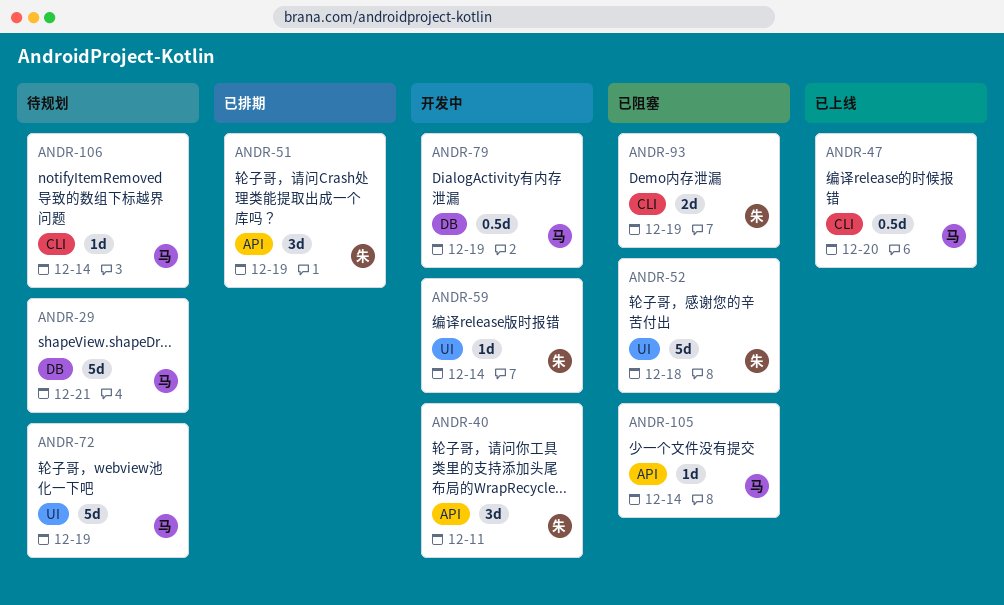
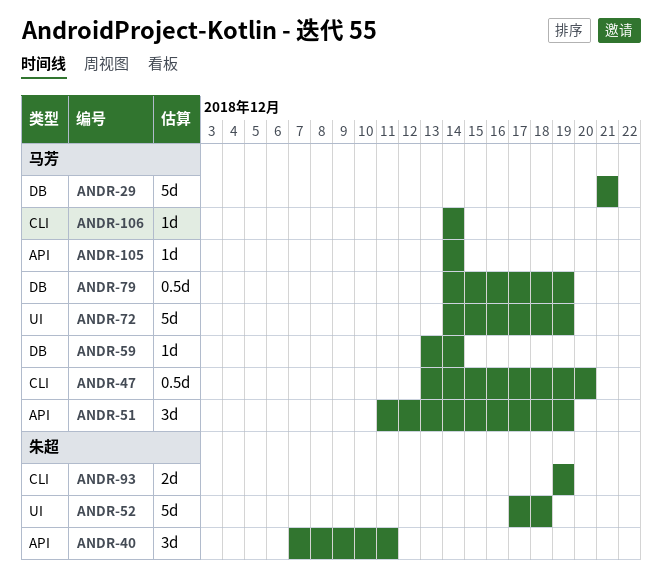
ANDR-51, owner: 朱超 -> 马芳
ANDR-59, owner: 朱超 -> 马芳
ANDR-59, label: UI -> DB

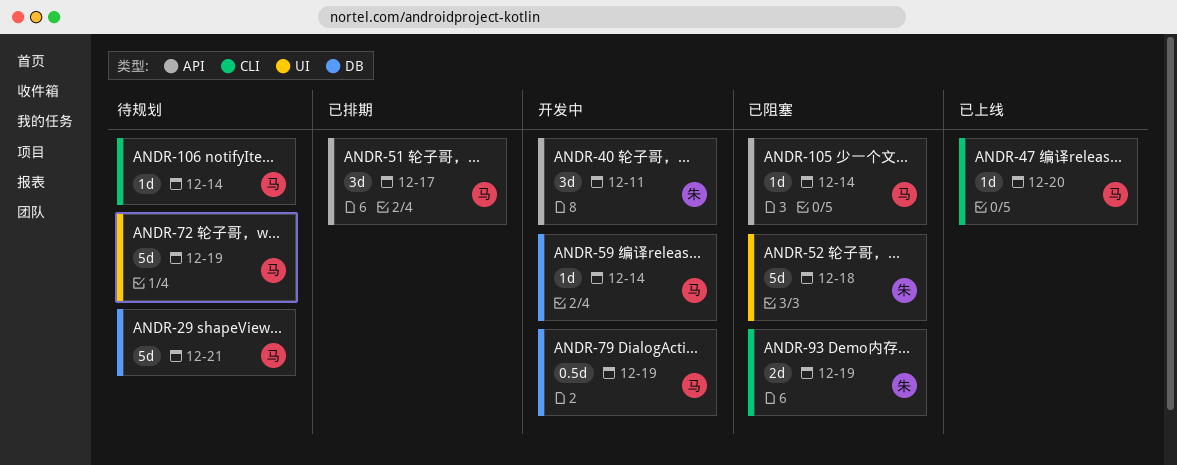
ANDR-47, estimate: 0.5d -> 1d
ANDR-51, due: Dec 19 -> Dec 17

